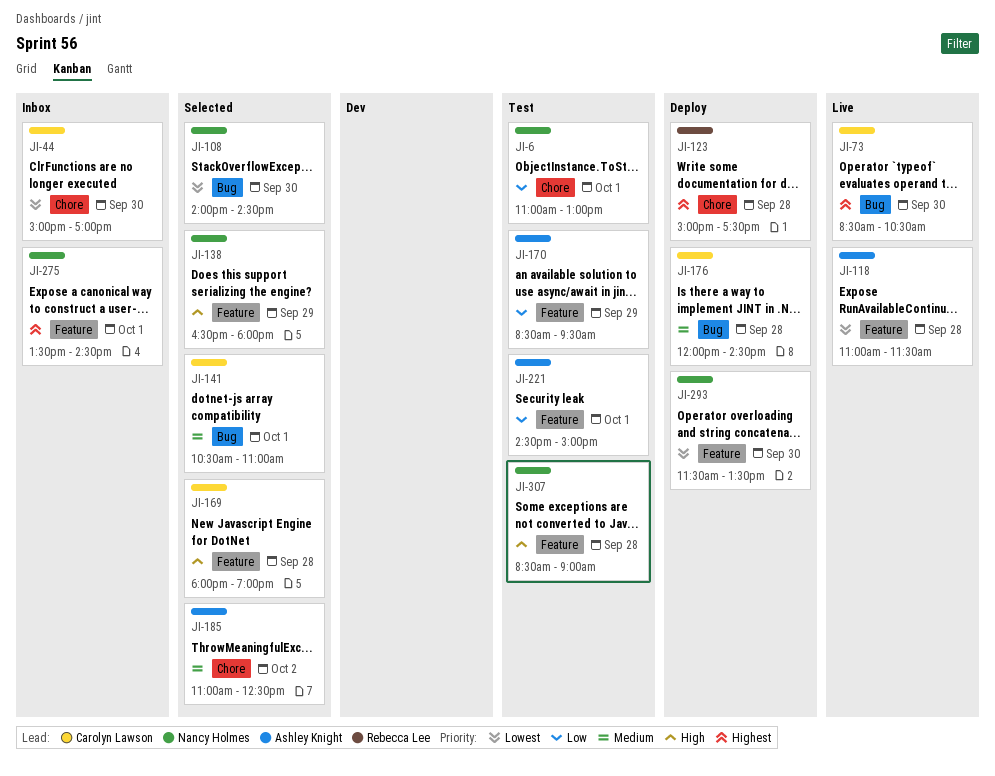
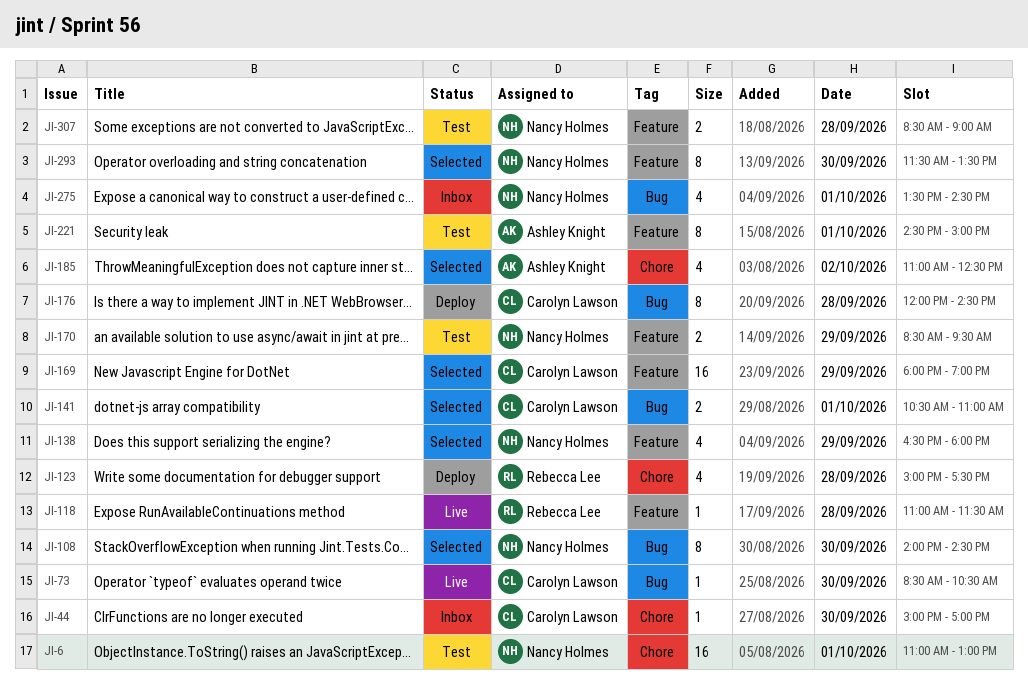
JI-118, owner: Ashley Knight -> Rebecca Lee
JI-169, day: Sep 28 -> Sep 29
JI-170, owner: Ashley Knight -> Nancy Holmes
JI-275, label: Feature -> Bug
JI-293, status: Deploy -> Selected

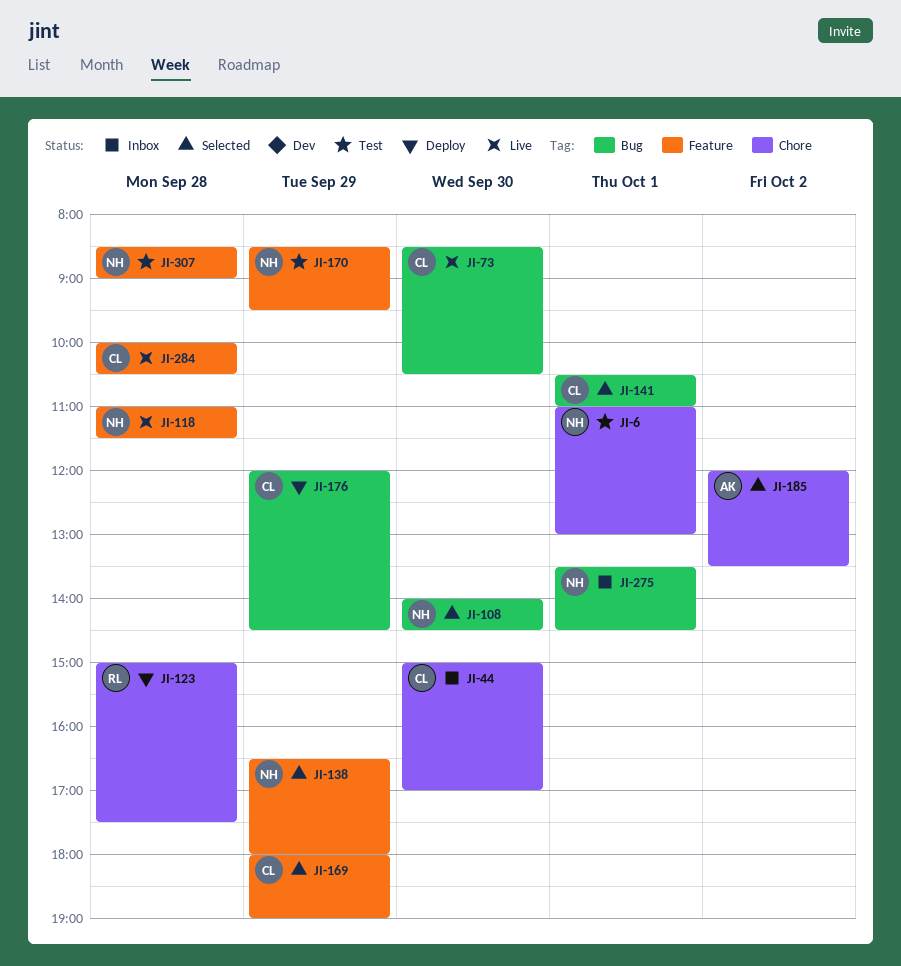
JI-118, owner: Rebecca Lee -> Nancy Holmes
JI-176, day: Sep 28 -> Sep 29
JI-185, begins: 11:00 -> 12:00
JI-185, ends: 12:30 -> 13:30
JI-221: present -> none
JI-284: none -> present
JI-293: present -> none

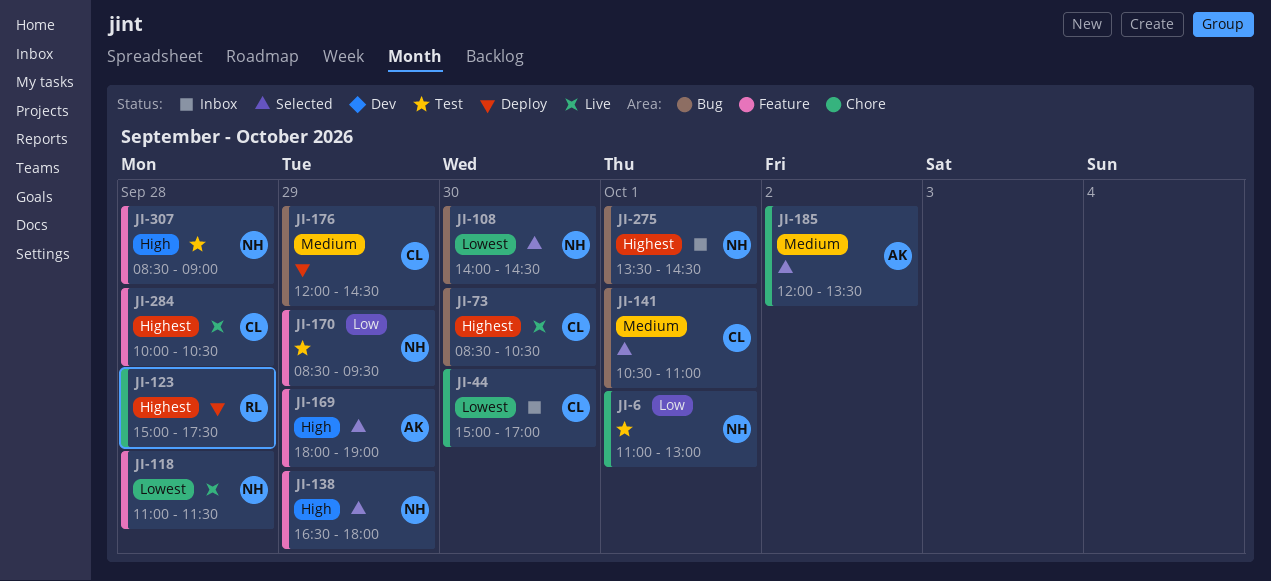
JI-169, owner: CL -> AK

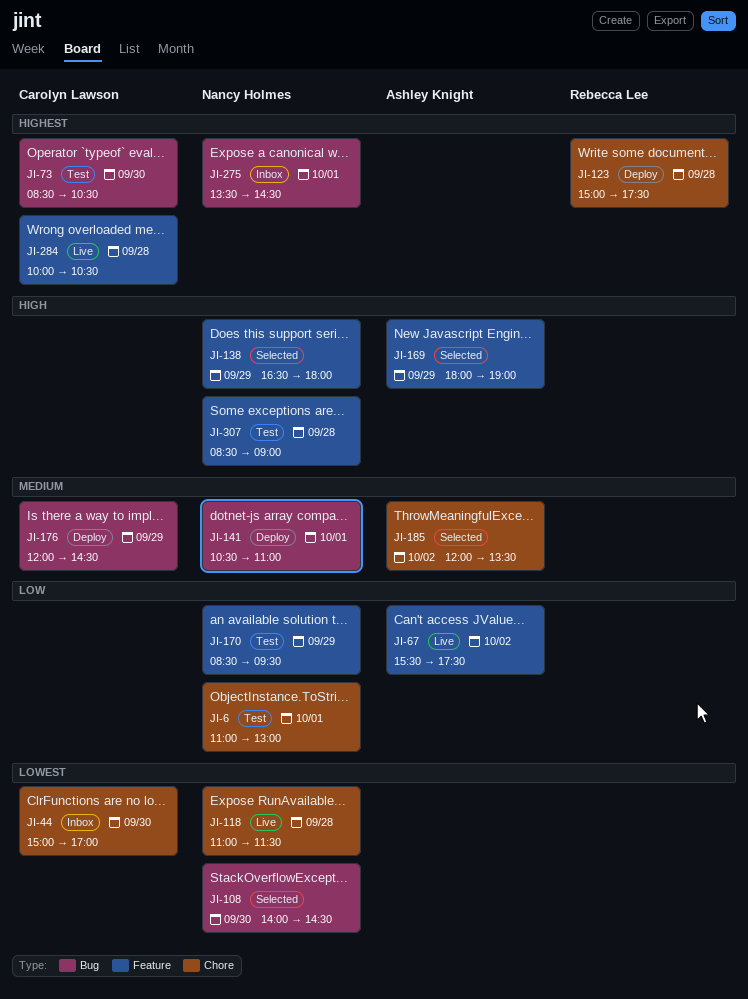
JI-67: none -> present
JI-73, status: Live -> Test
JI-118, label: Feature -> Chore
JI-141, status: Selected -> Deploy
JI-141, owner: Carolyn Lawson -> Nancy Holmes

